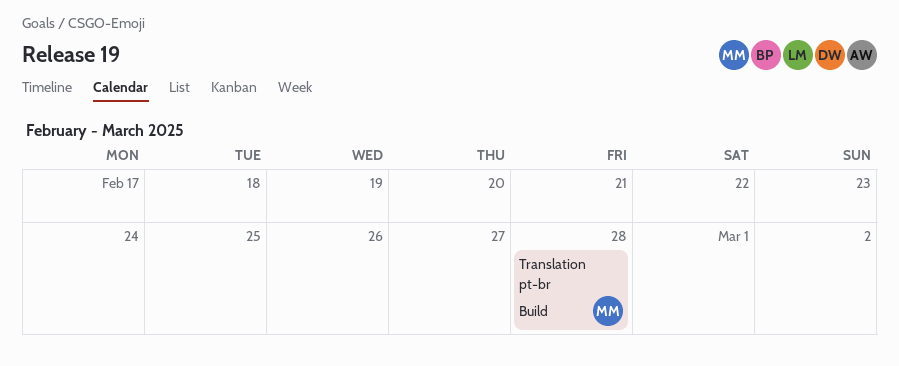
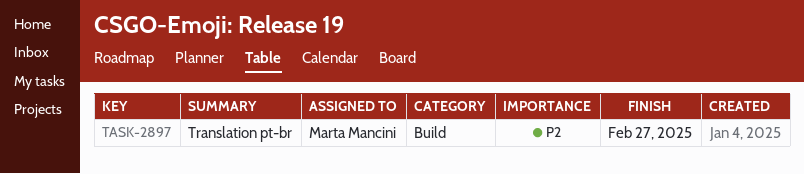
Translation pt-br, due: Feb 28 -> Feb 27

